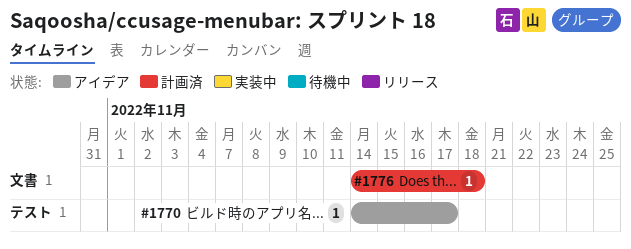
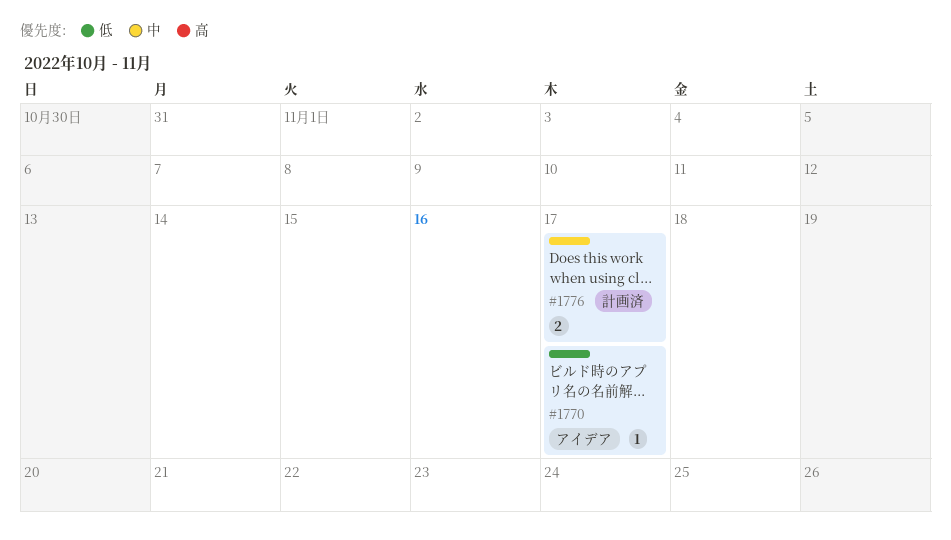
#1776, estimate: 1 -> 2
#1776, due: Nov 18 -> Nov 17

